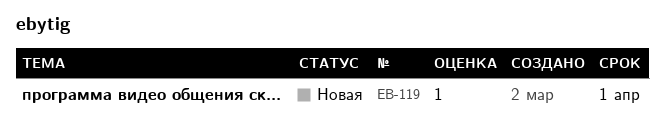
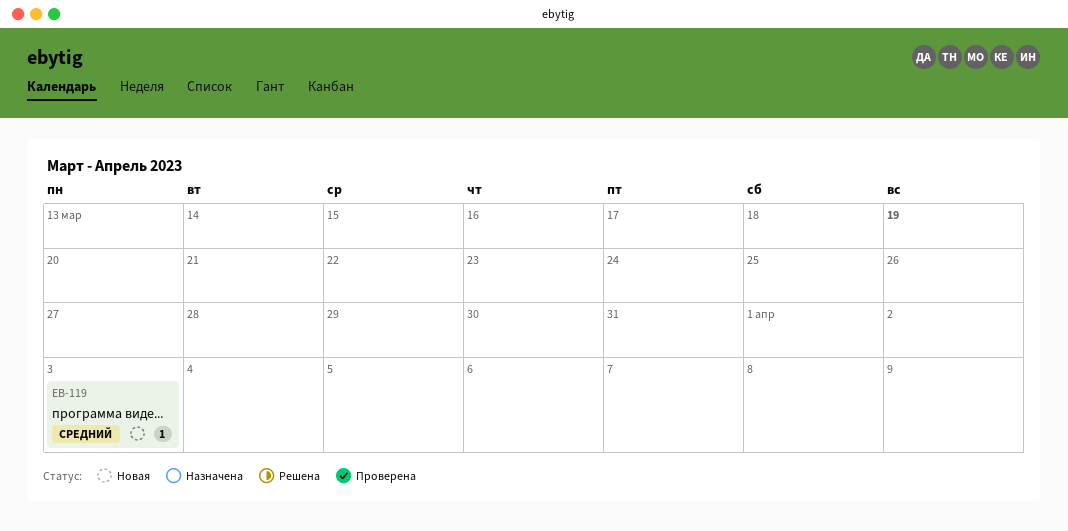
EB-119, due: Apr 1 -> Apr 3

